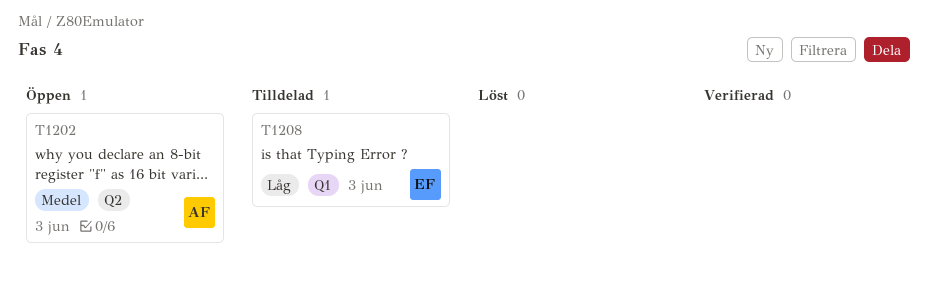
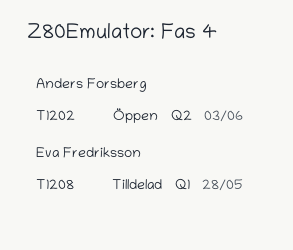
T1208, due: Jun 3 -> May 28

